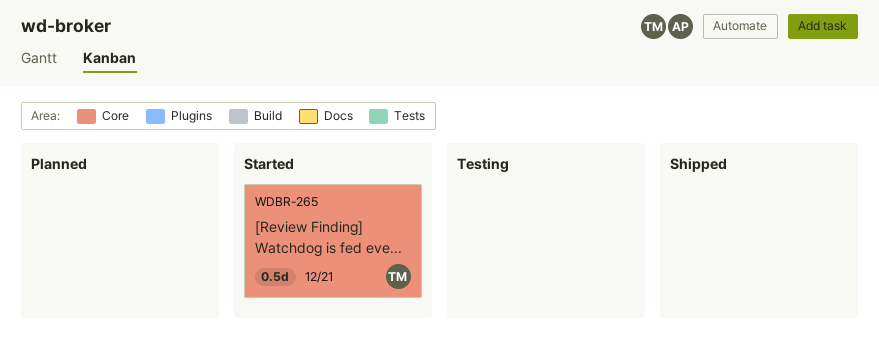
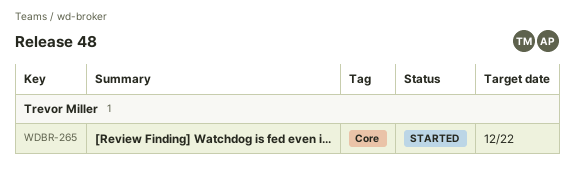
WDBR-265, due: Dec 21 -> Dec 22

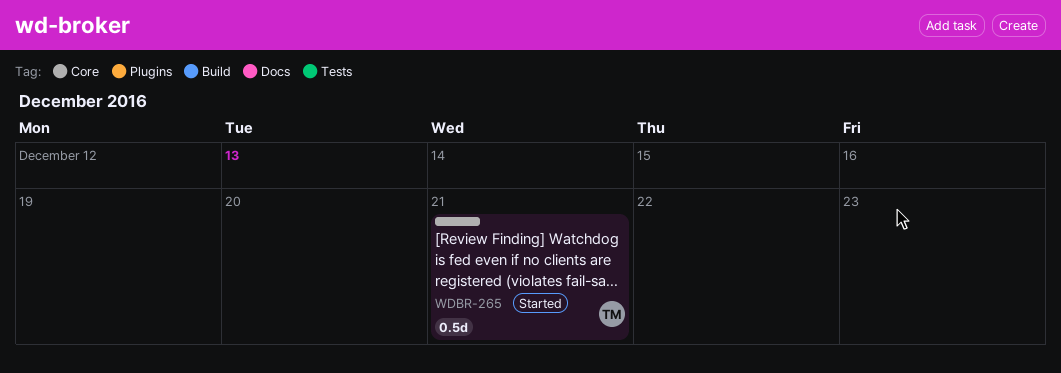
WDBR-265, due: Dec 22 -> Dec 21

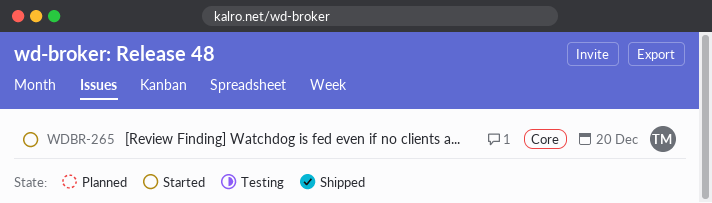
WDBR-265, due: Dec 21 -> Dec 20

